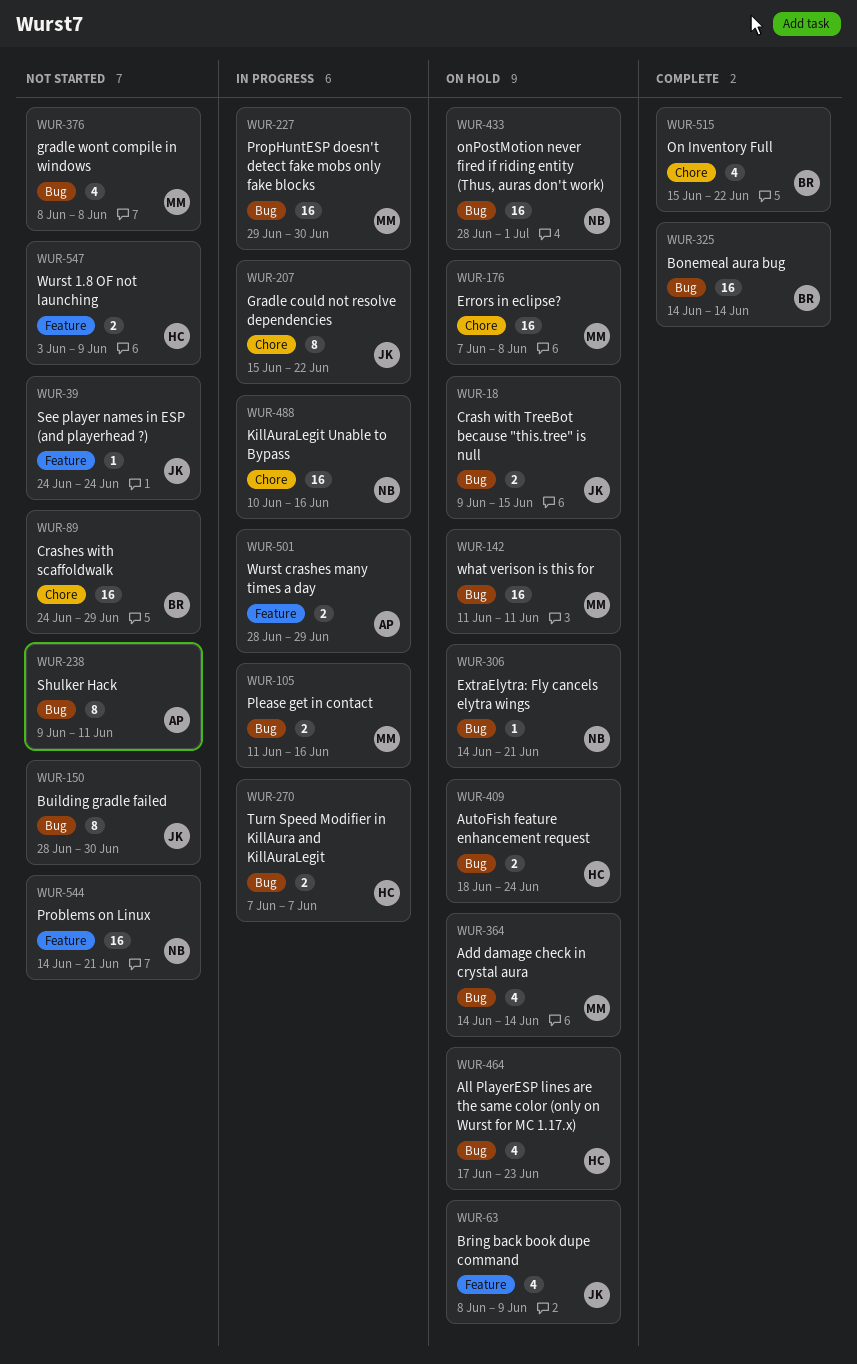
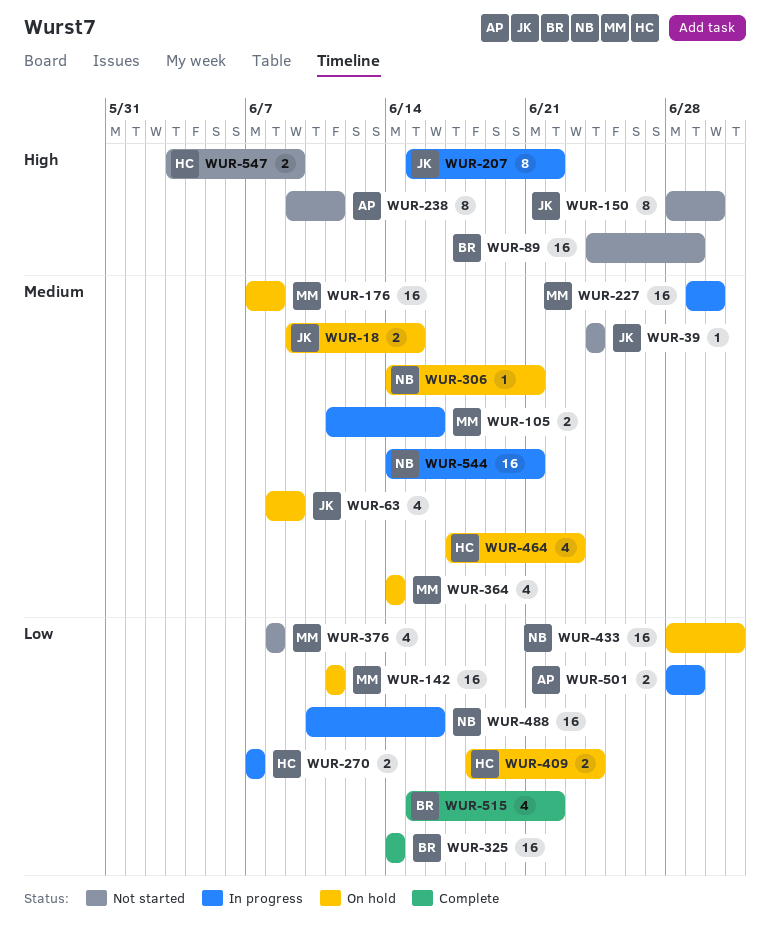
WUR-544, status: Not started -> In progress

